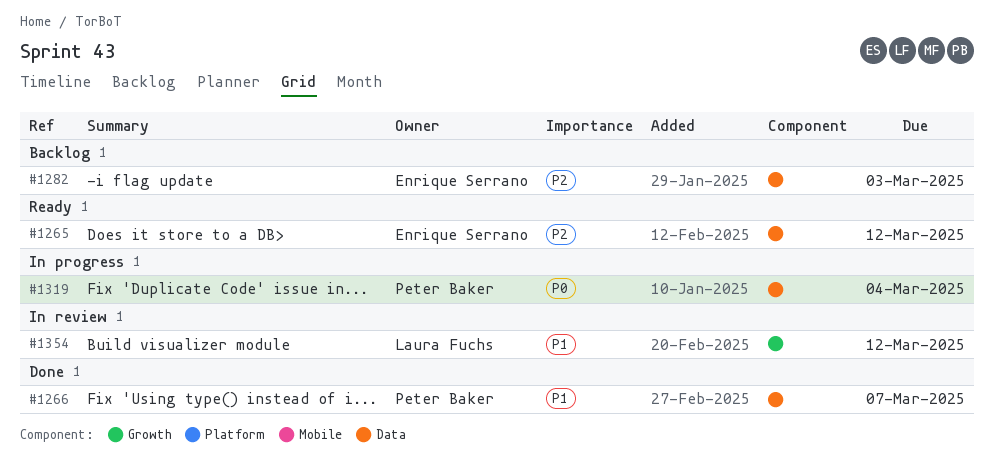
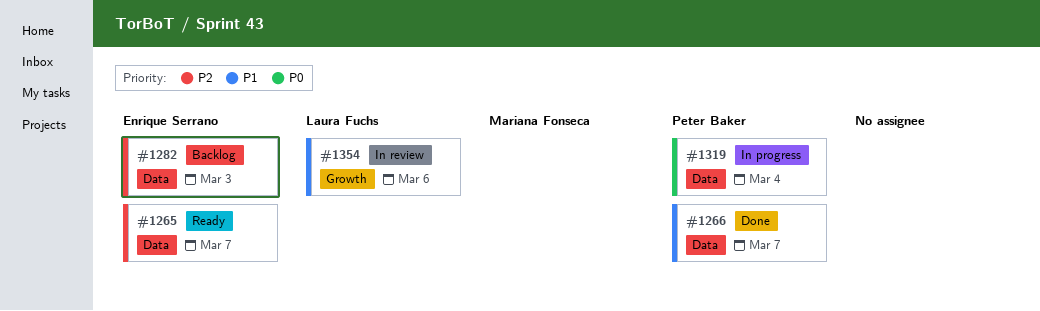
#1265, due: Mar 12 -> Mar 7
#1354, due: Mar 12 -> Mar 6

